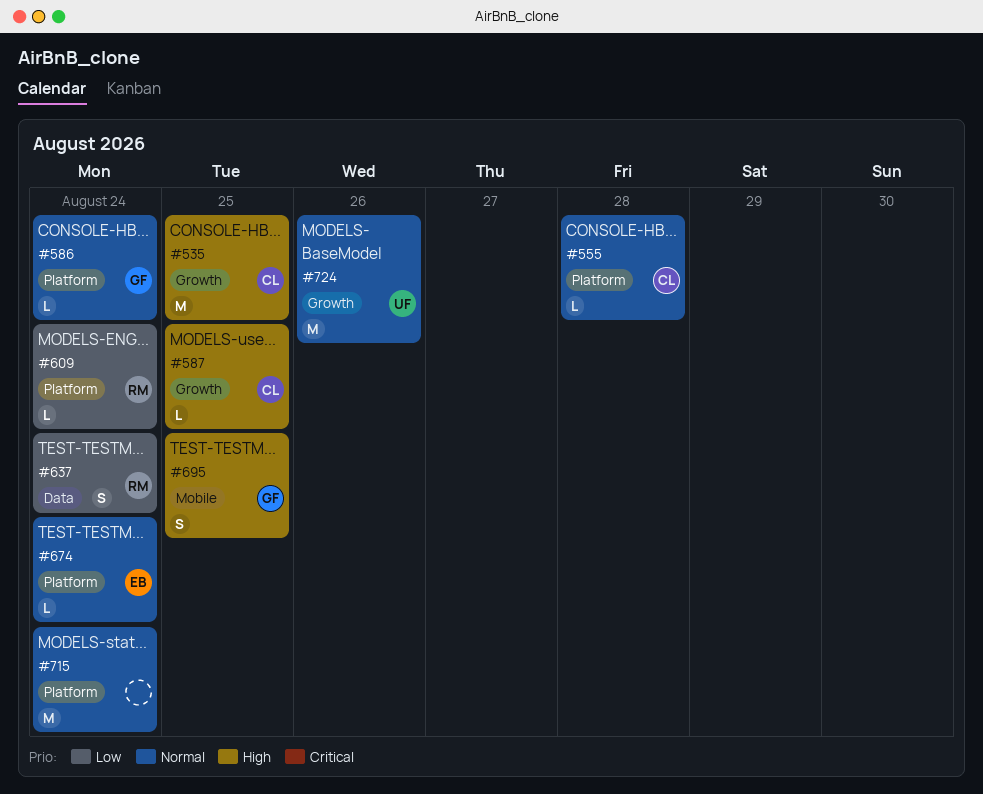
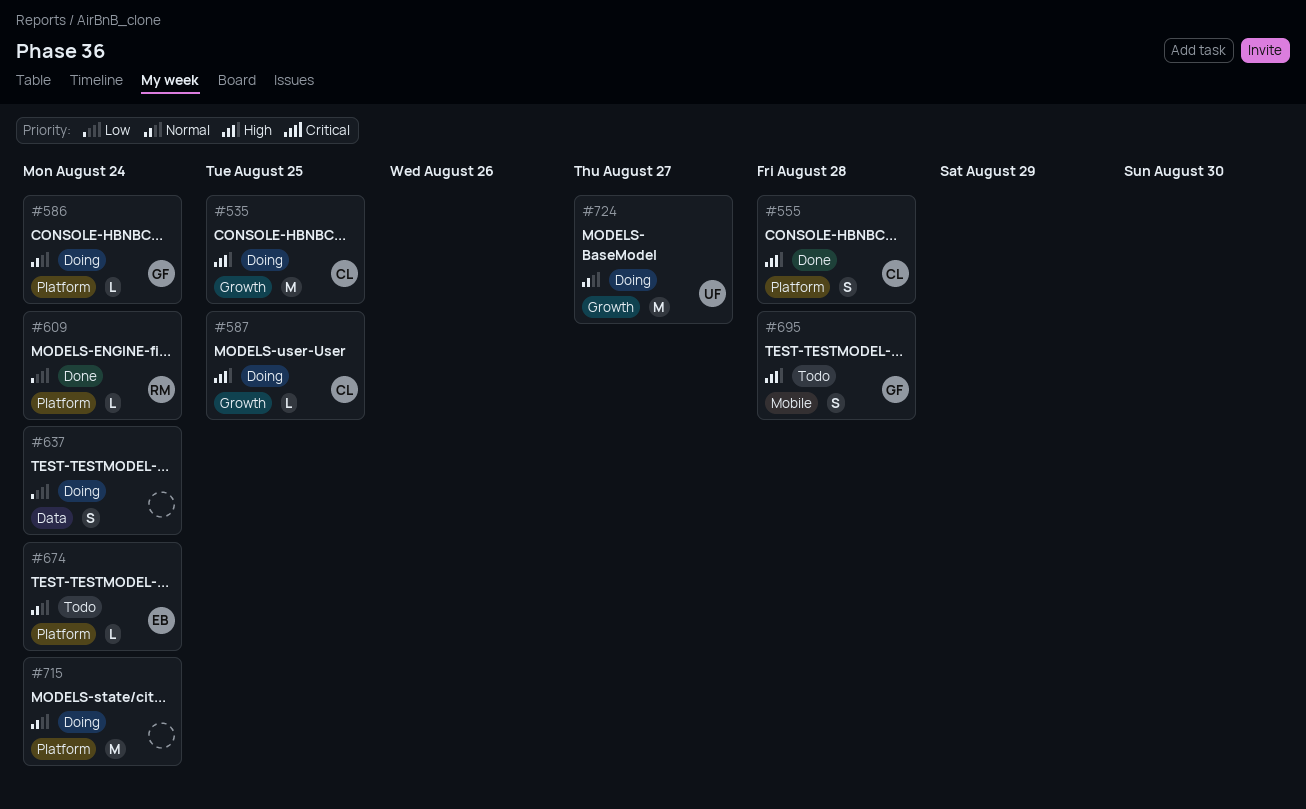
#555, priority: Normal -> High
#555, estimate: L -> S
#637, owner: RM -> none
#695, due: Aug 25 -> Aug 28
#724, due: Aug 26 -> Aug 27

